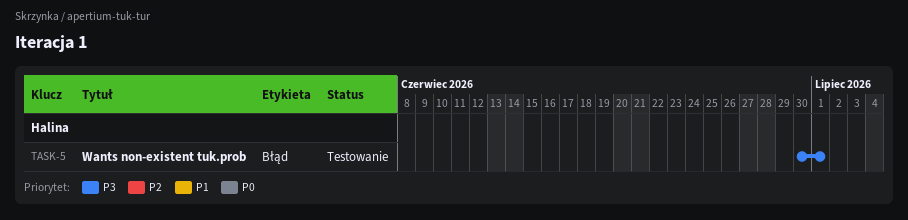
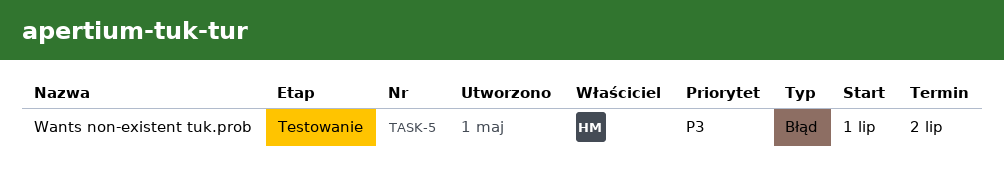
TASK-5, start: Jun 30 -> Jul 1
TASK-5, due: Jul 1 -> Jul 2

